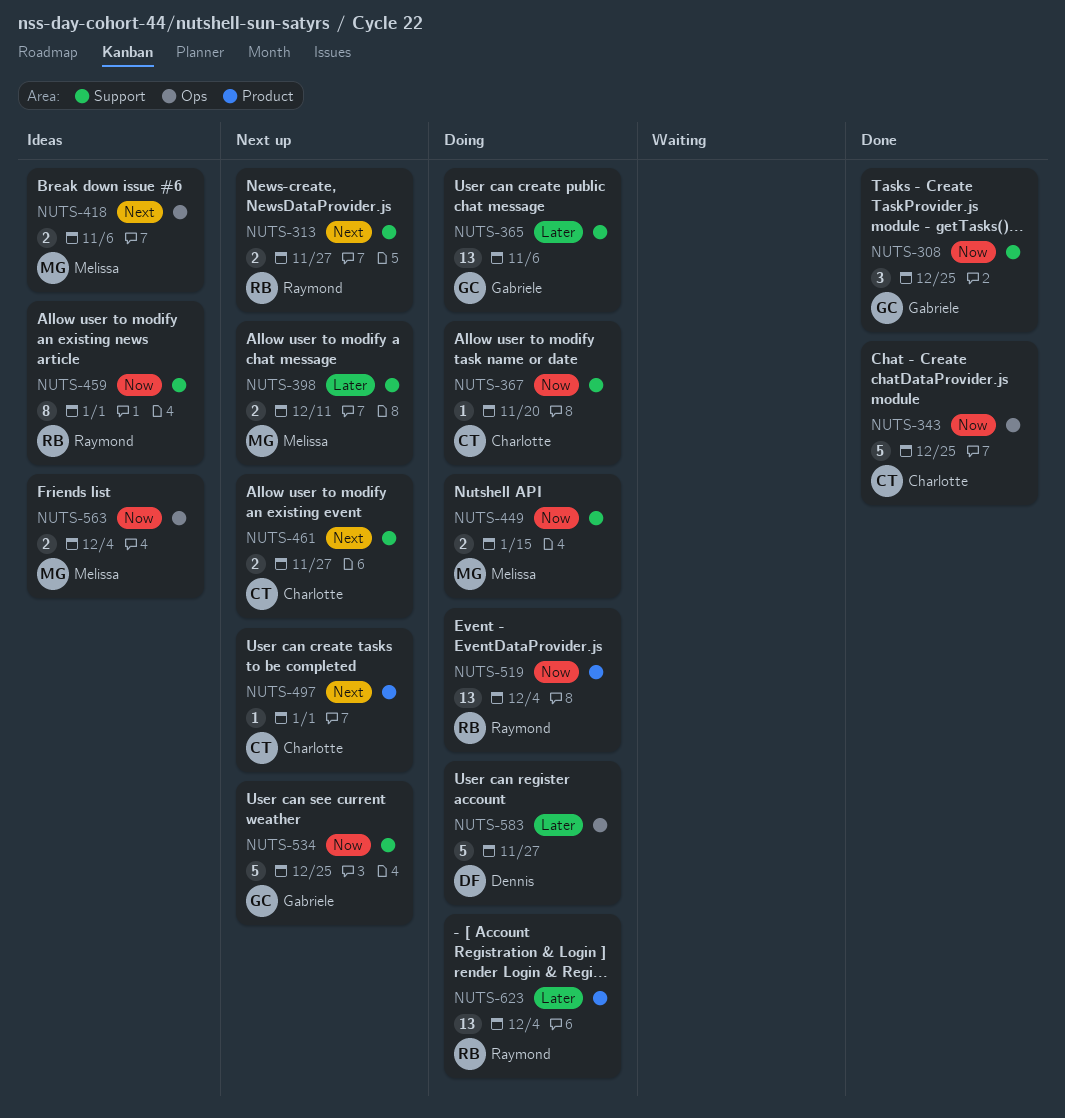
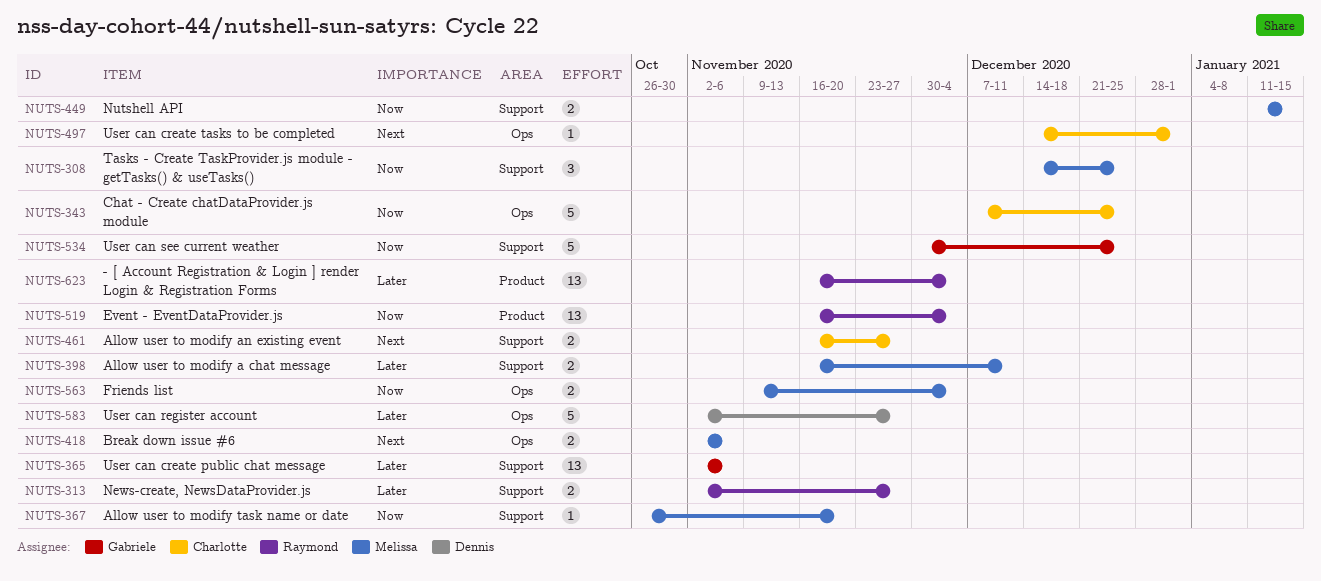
NUTS-308, owner: Gabriele -> Melissa
NUTS-313, priority: Next -> Later
NUTS-367, owner: Charlotte -> Melissa
NUTS-459: present -> none
NUTS-497, label: Product -> Ops

